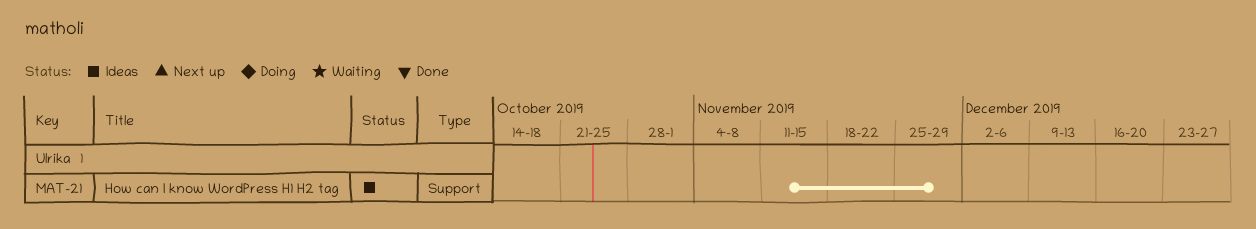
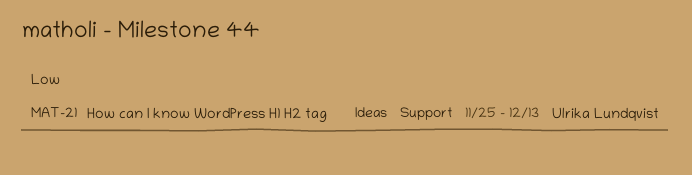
MAT-21, start: Nov 11 -> Nov 25
MAT-21, due: Nov 29 -> Dec 13

